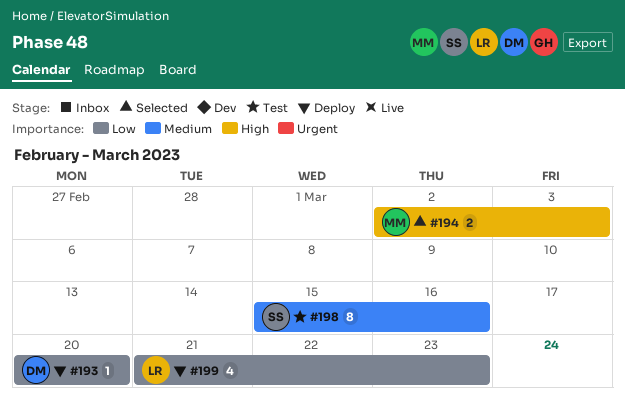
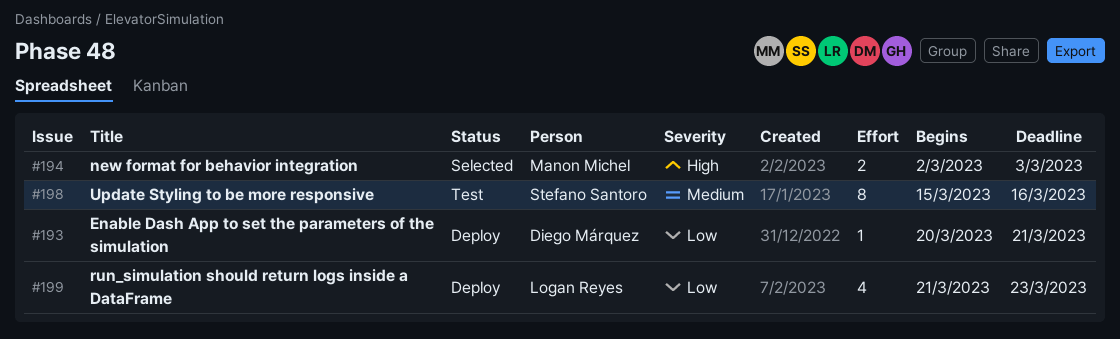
#193, due: Mar 20 -> Mar 21

